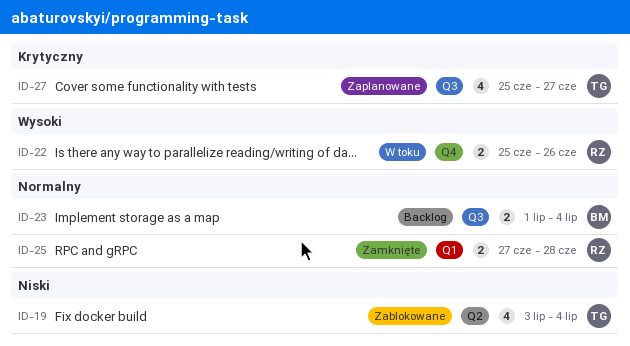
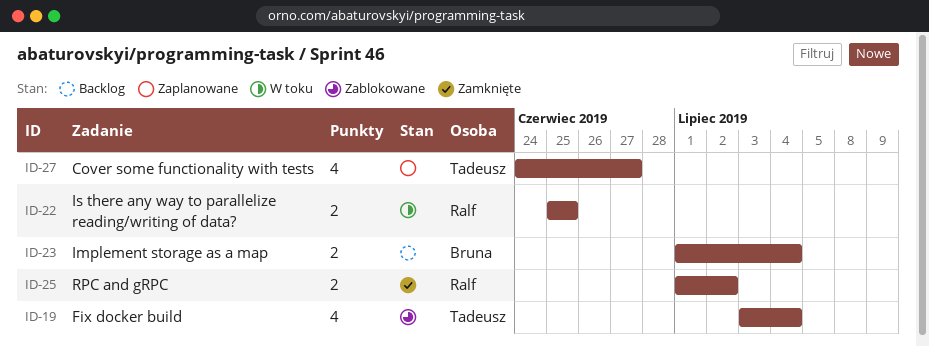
ID-22, due: Jun 26 -> Jun 25
ID-25, start: Jun 27 -> Jul 1
ID-25, due: Jun 28 -> Jul 2
ID-27, start: Jun 25 -> Jun 24

